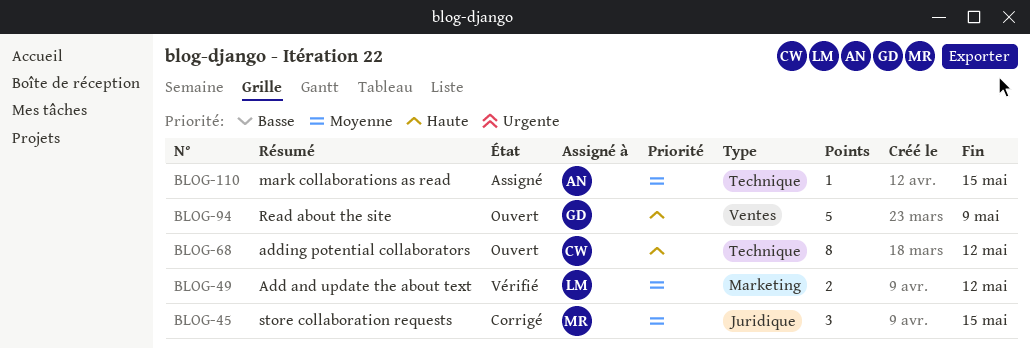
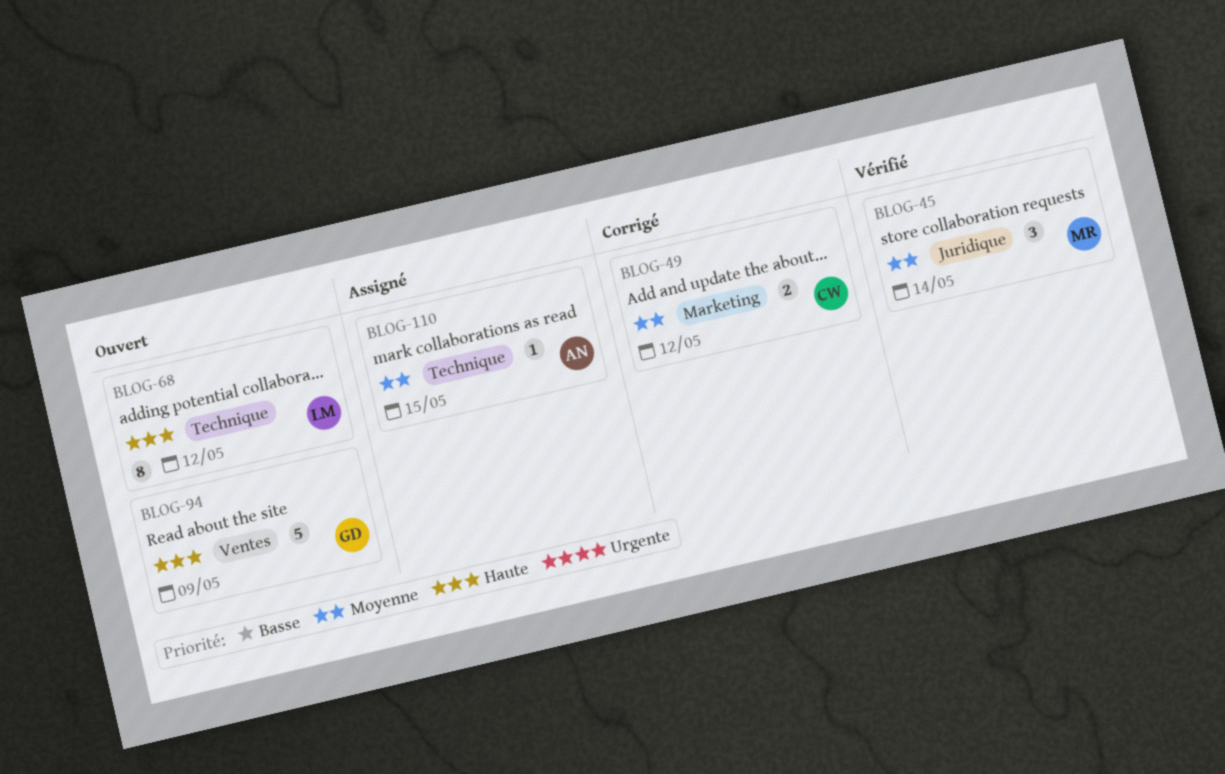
BLOG-45, status: Corrigé -> Vérifié
BLOG-45, due: May 15 -> May 14
BLOG-49, status: Vérifié -> Corrigé
BLOG-49, owner: LM -> CW
BLOG-68, owner: CW -> LM

